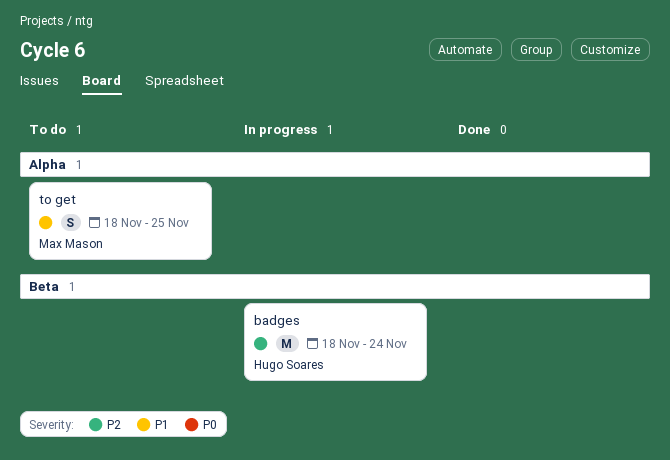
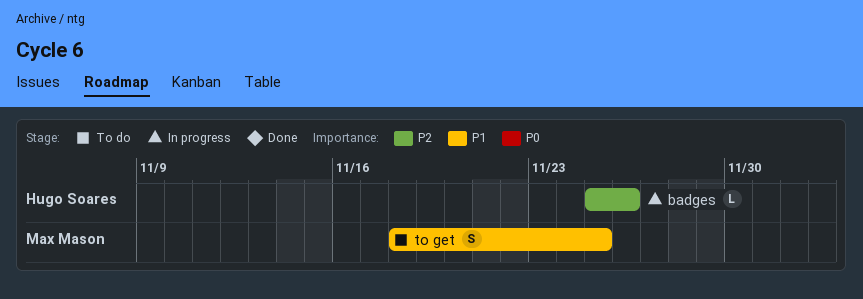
badges, estimate: M -> L
badges, start: Nov 18 -> Nov 25
badges, due: Nov 24 -> Nov 26

